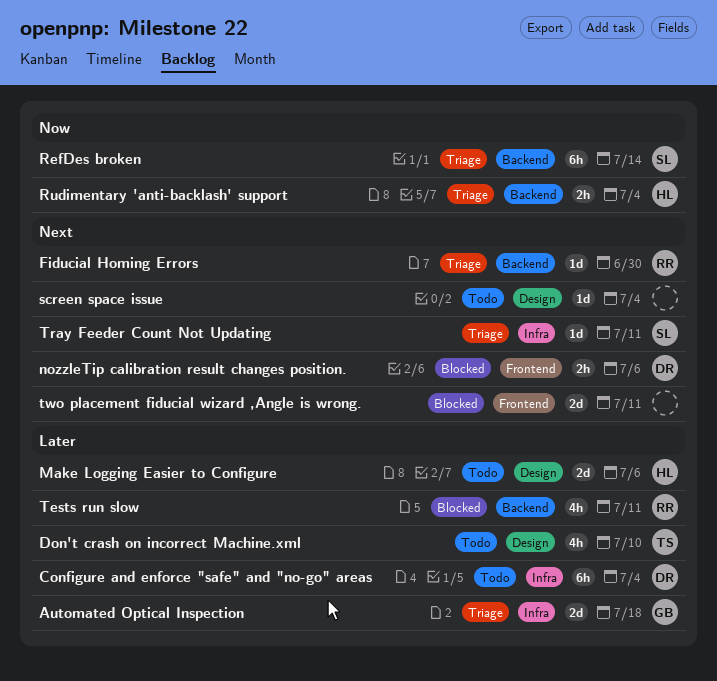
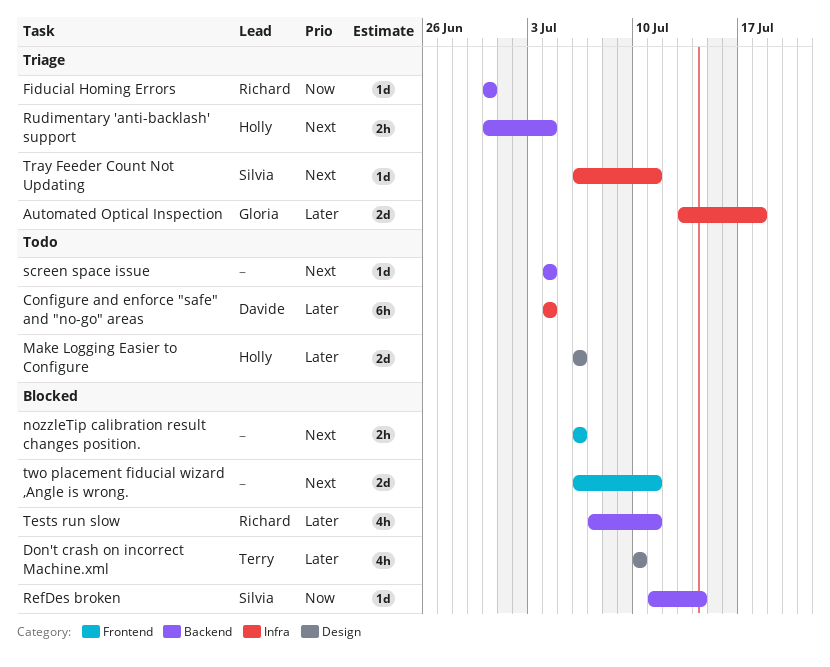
Don't crash on incorrect Machine.xml, status: Todo -> Blocked
Fiducial Homing Errors, priority: Next -> Now
nozzleTip calibration result changes position., owner: Davide -> none
RefDes broken, status: Triage -> Blocked
RefDes broken, estimate: 6h -> 1d
Rudimentary 'anti-backlash' support, priority: Now -> Next
screen space issue, label: Design -> Backend

